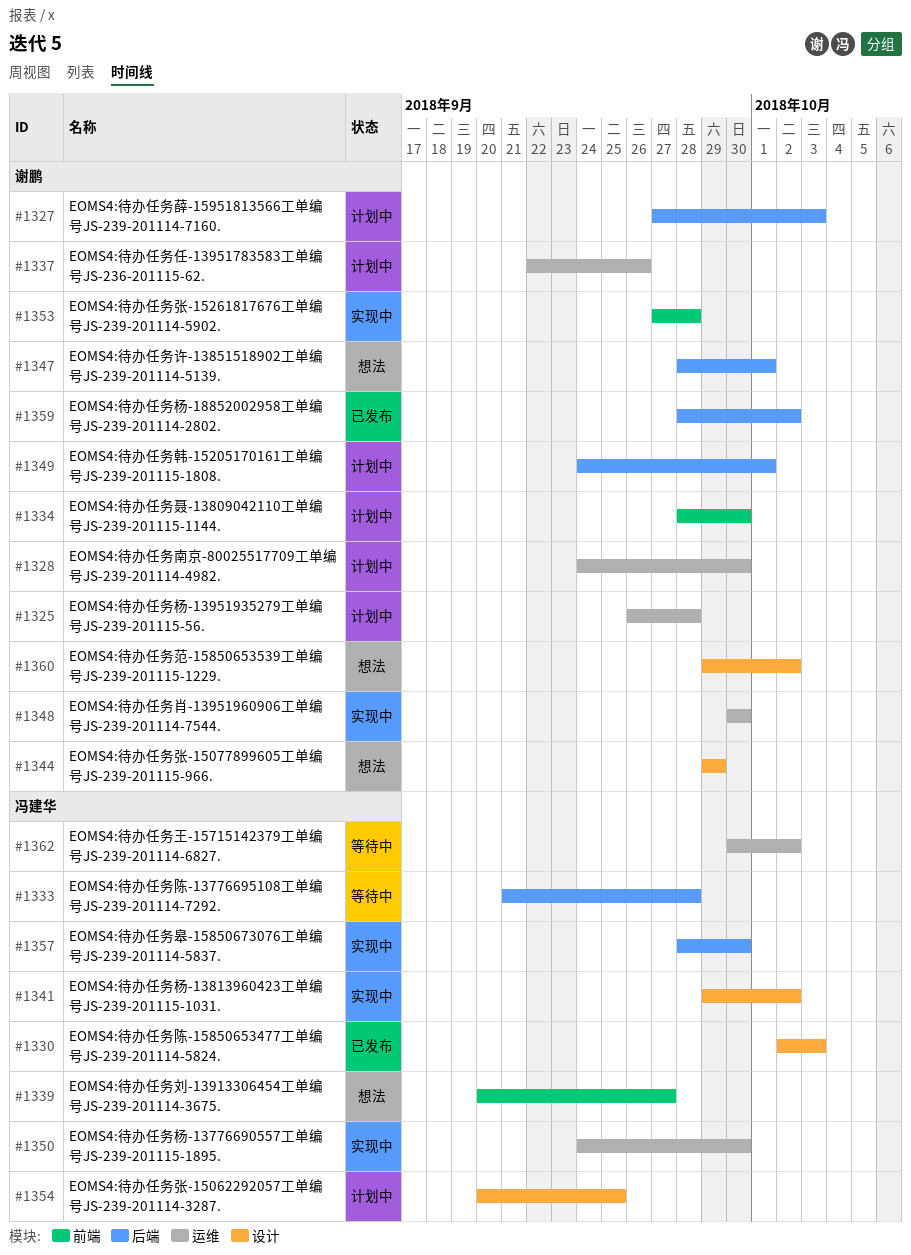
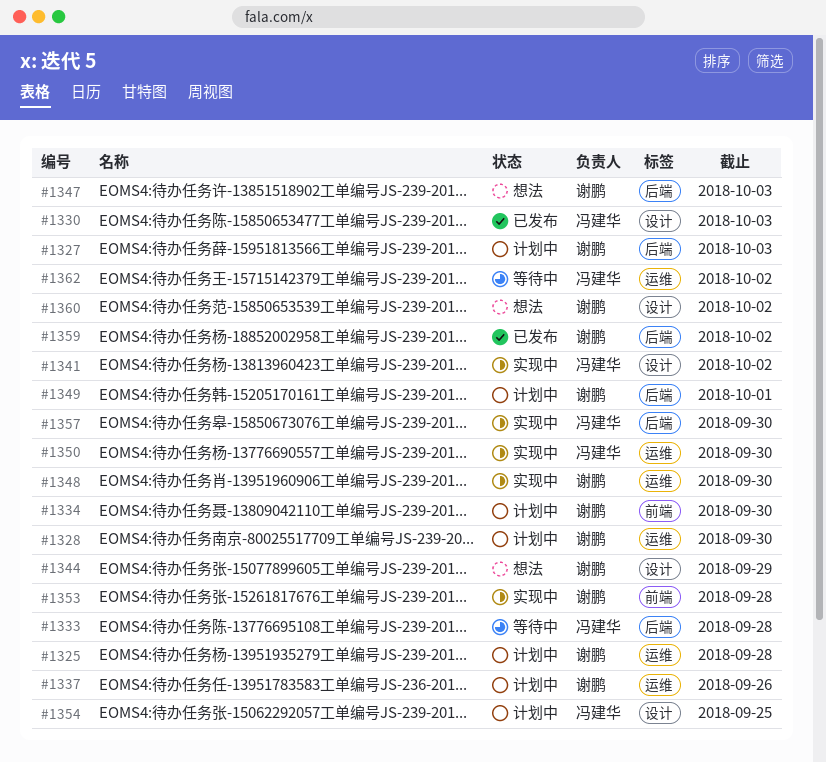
#1339: present -> none
#1347, due: Oct 1 -> Oct 3

